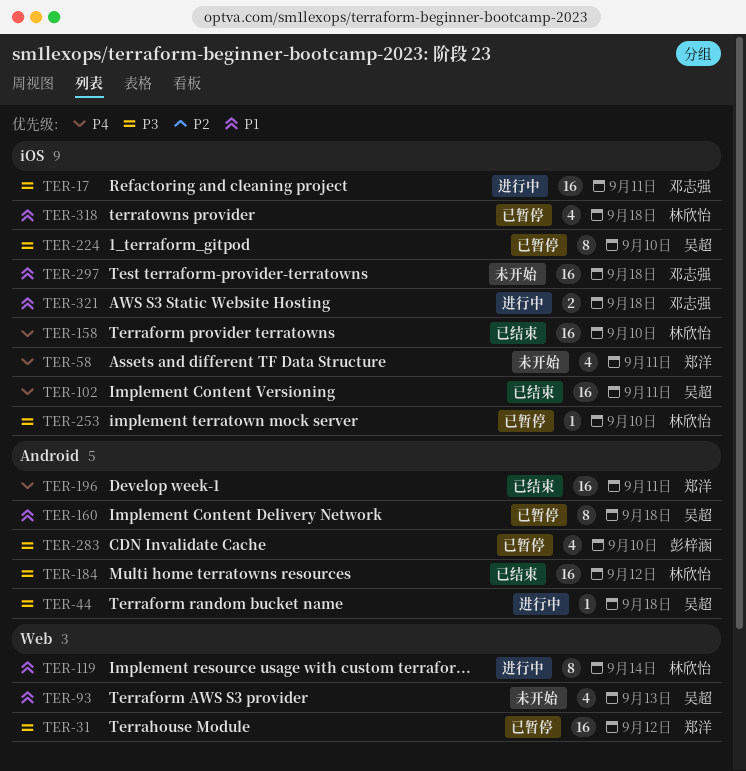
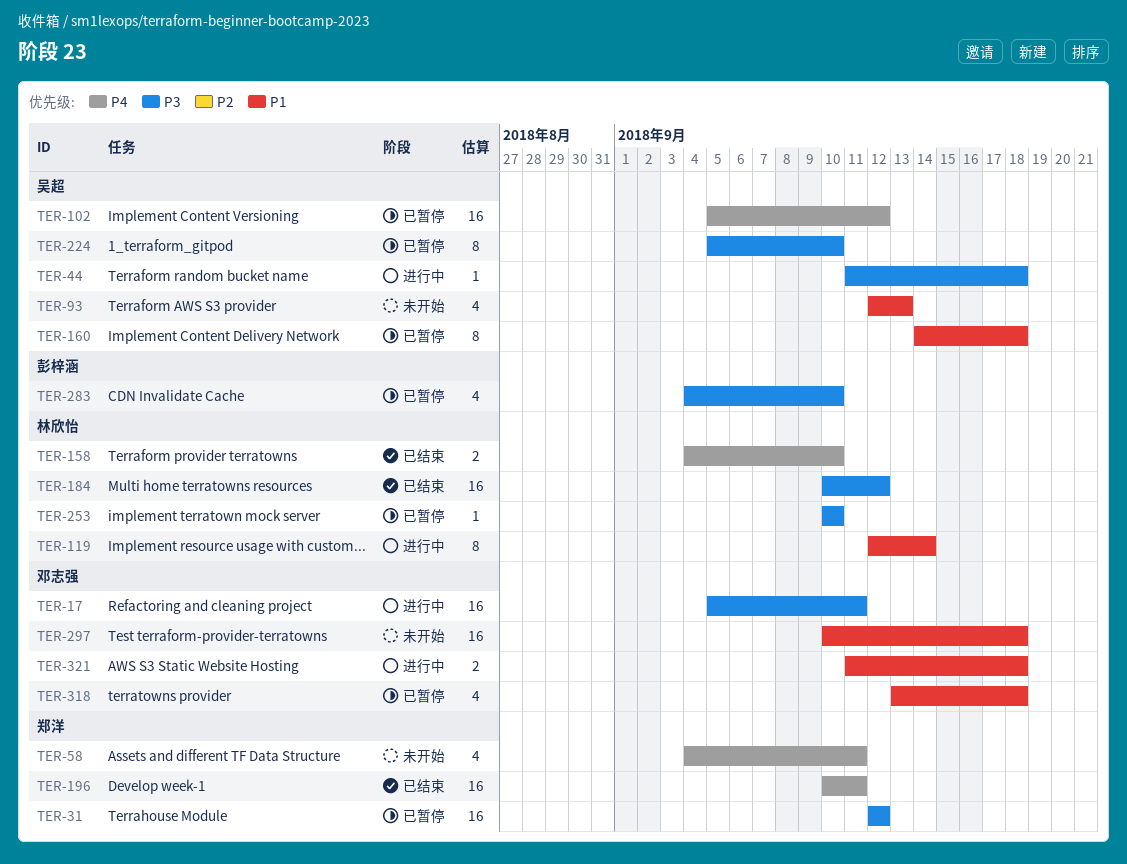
TER-102, status: 已结束 -> 已暂停
TER-102, due: Sep 11 -> Sep 12
TER-158, estimate: 16 -> 2
TER-318, owner: 林欣怡 -> 邓志强

